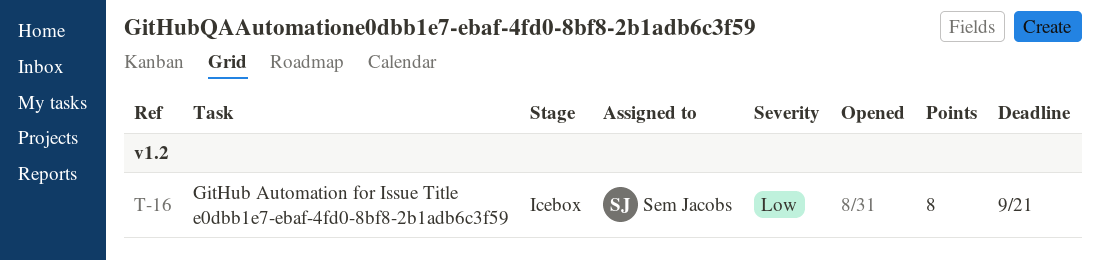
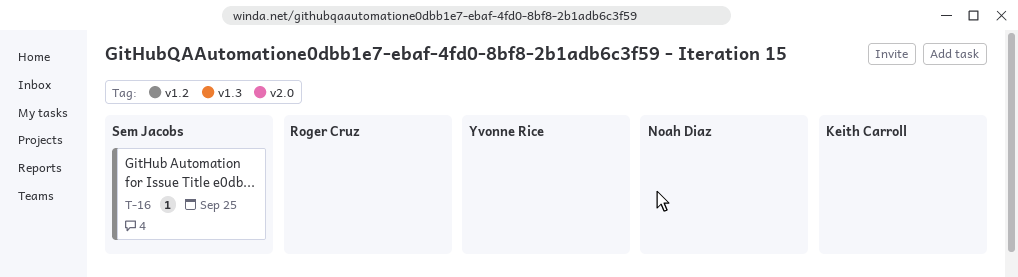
T-16, estimate: 8 -> 1
T-16, due: Sep 21 -> Sep 25

